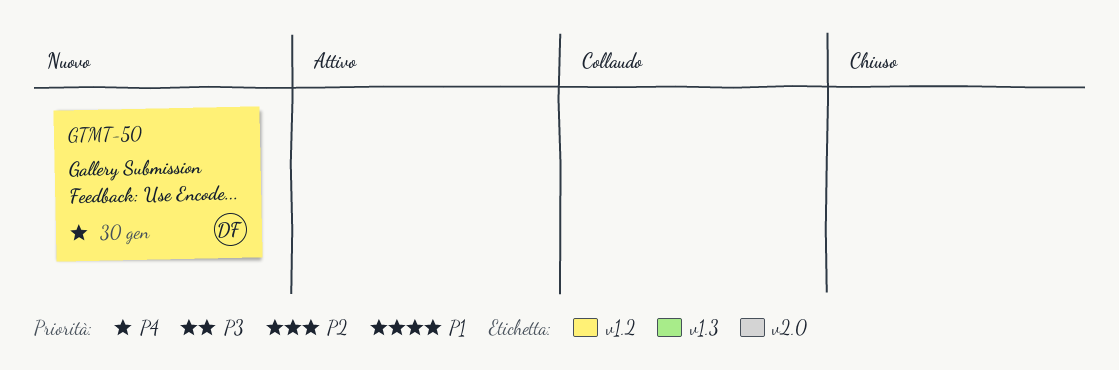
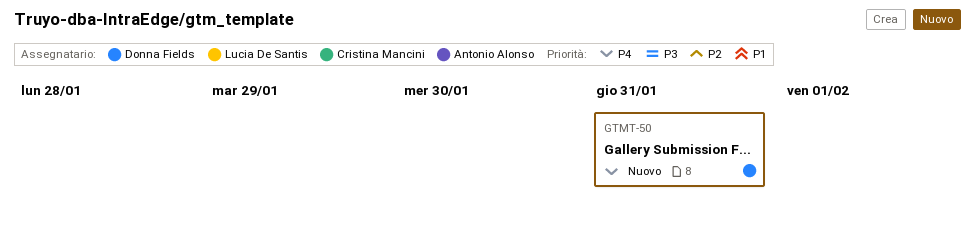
GTMT-50, due: Jan 30 -> Jan 31

